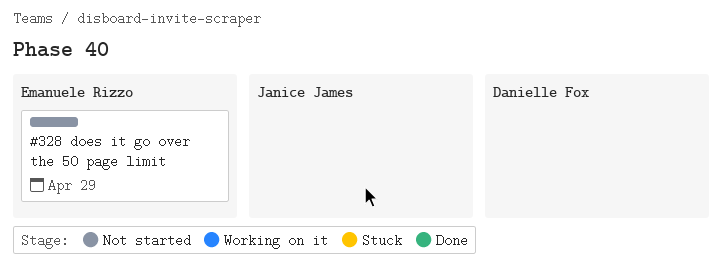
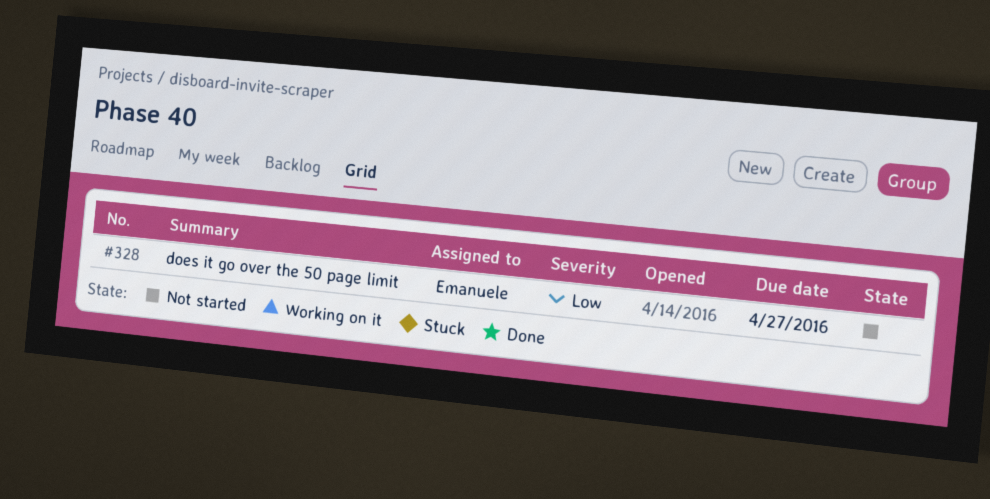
#328, due: Apr 29 -> Apr 27

